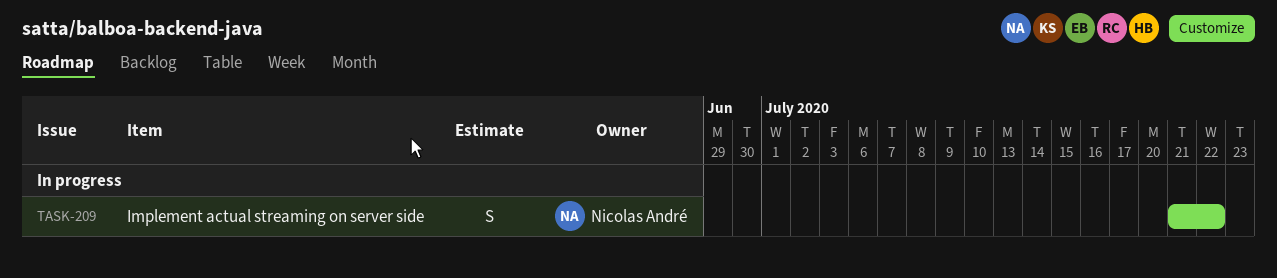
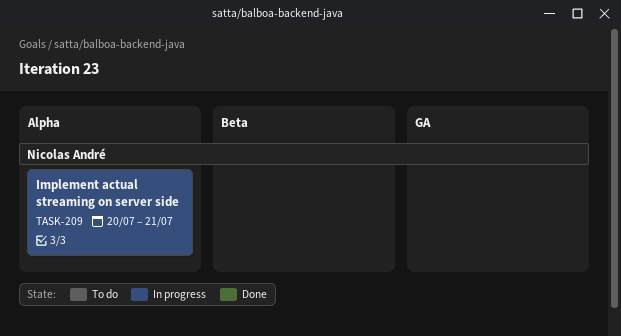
TASK-209, start: Jul 21 -> Jul 20
TASK-209, due: Jul 22 -> Jul 21

